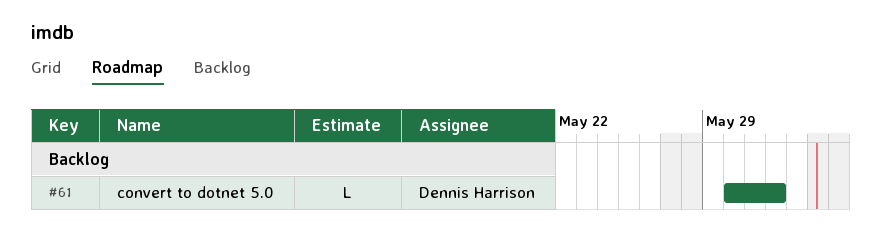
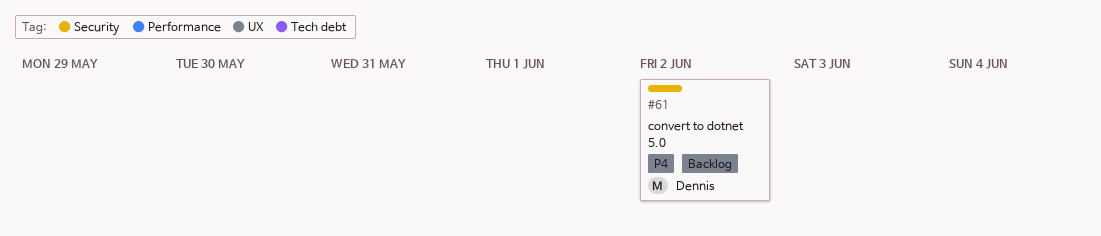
#61, estimate: L -> M
#61, due: Jun 1 -> Jun 2

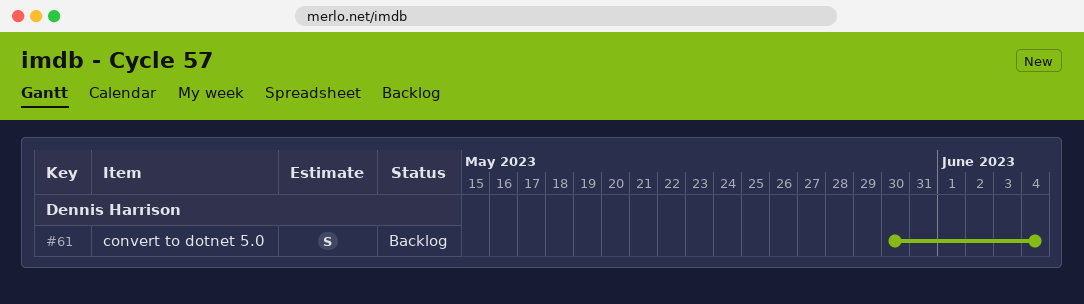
#61, estimate: M -> S
#61, due: Jun 2 -> Jun 4

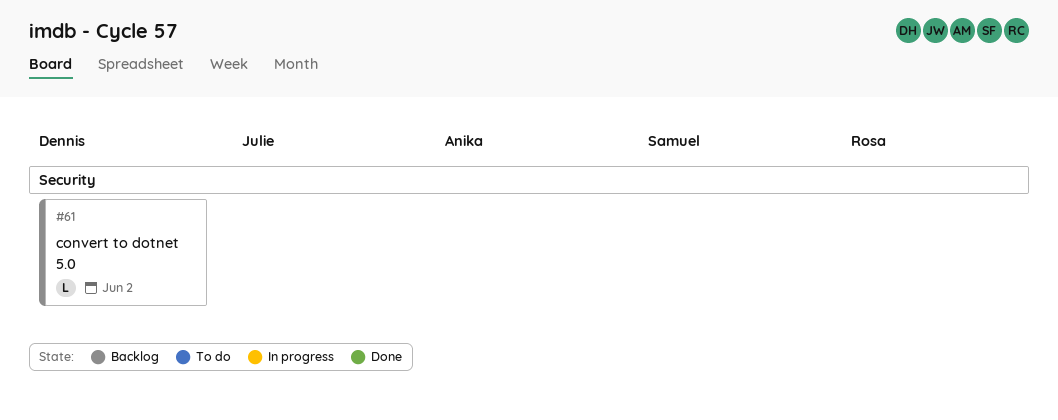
#61, estimate: S -> L
#61, due: Jun 4 -> Jun 2

